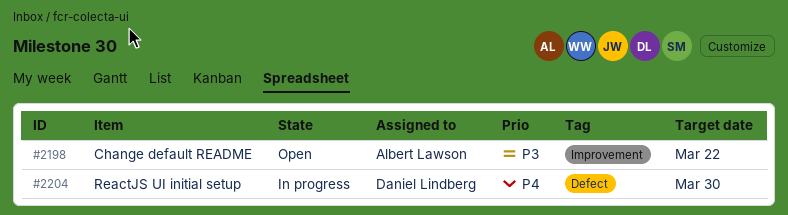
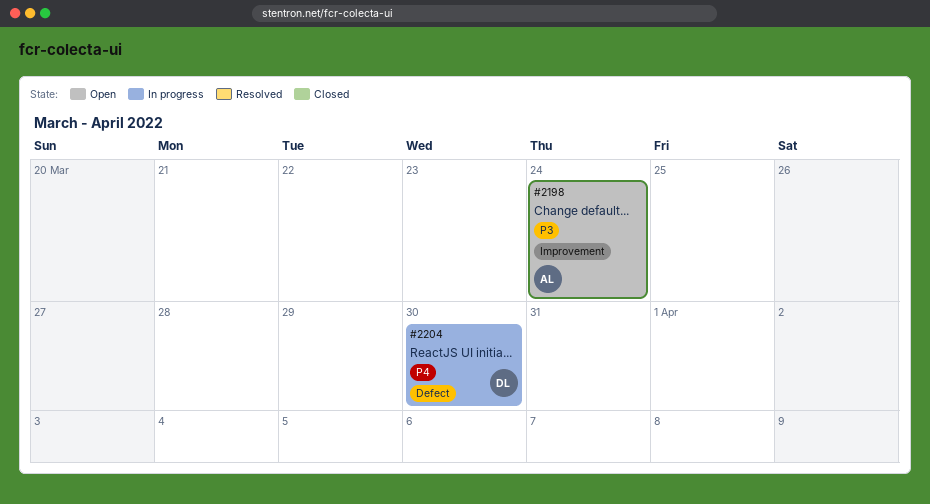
#2198, due: Mar 22 -> Mar 24

